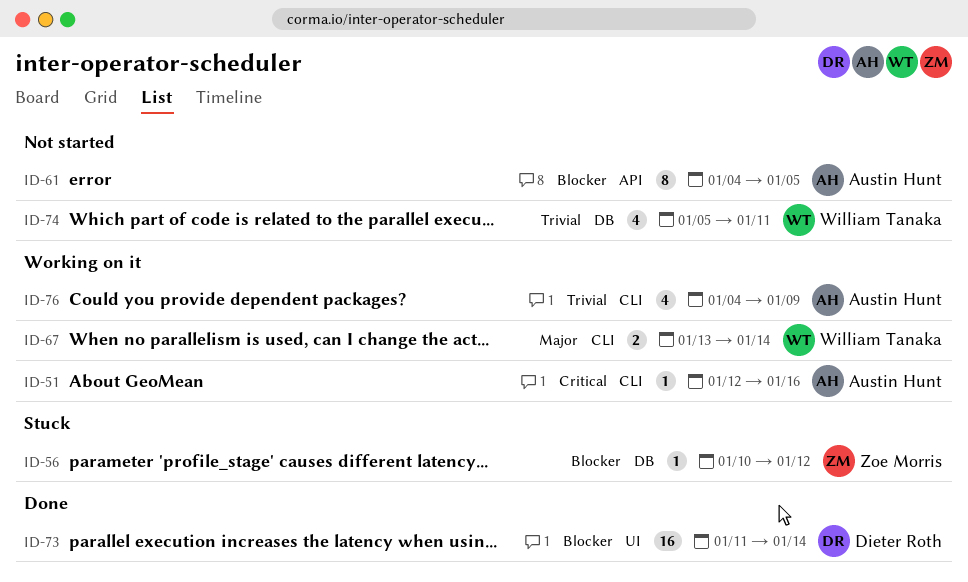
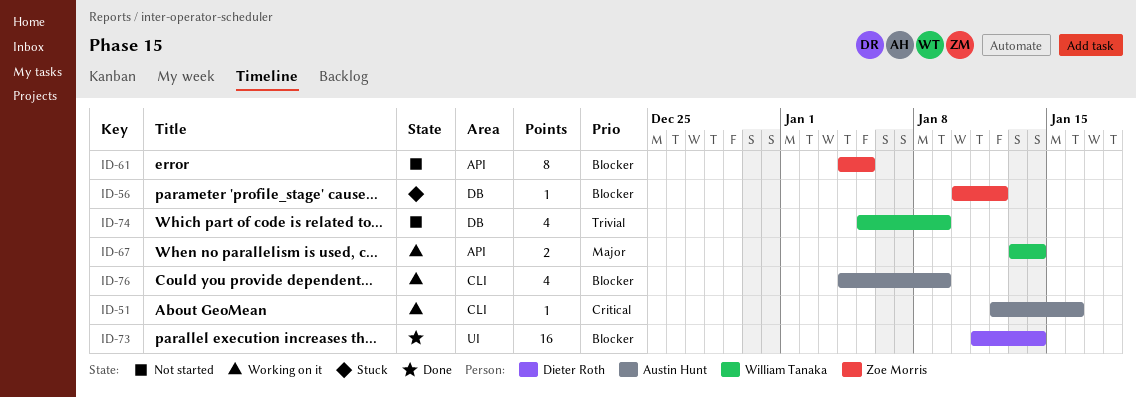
ID-61, owner: Austin Hunt -> Zoe Morris
ID-67, label: CLI -> API
ID-74, due: Jan 11 -> Jan 9
ID-76, priority: Trivial -> Blocker

